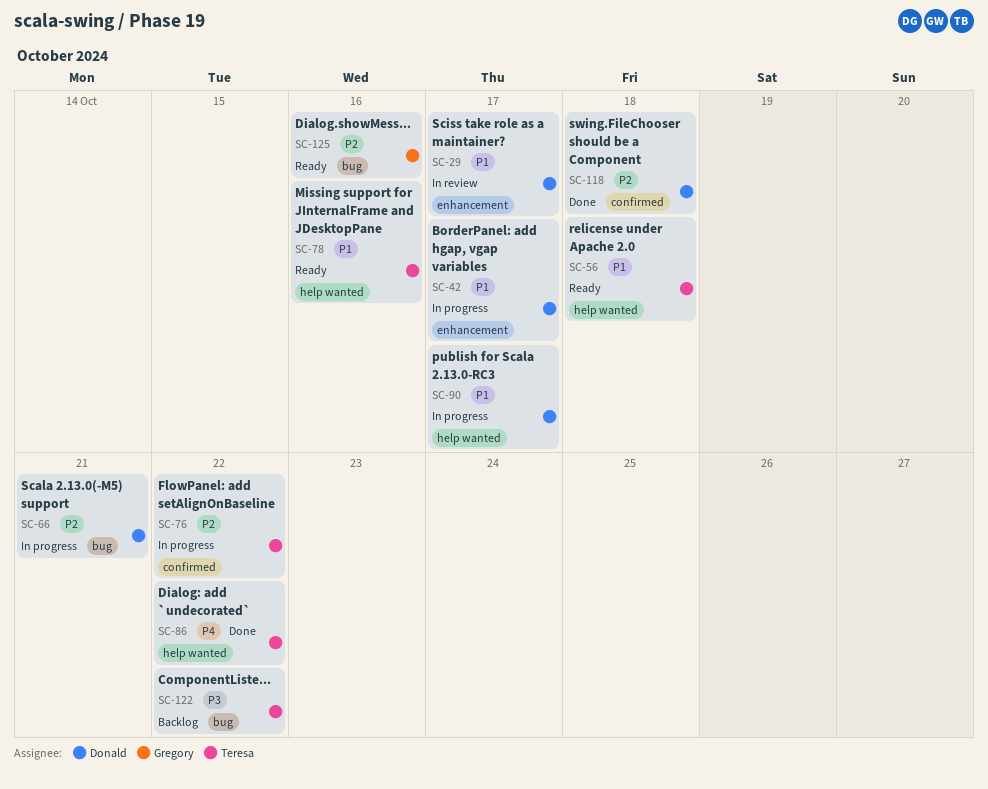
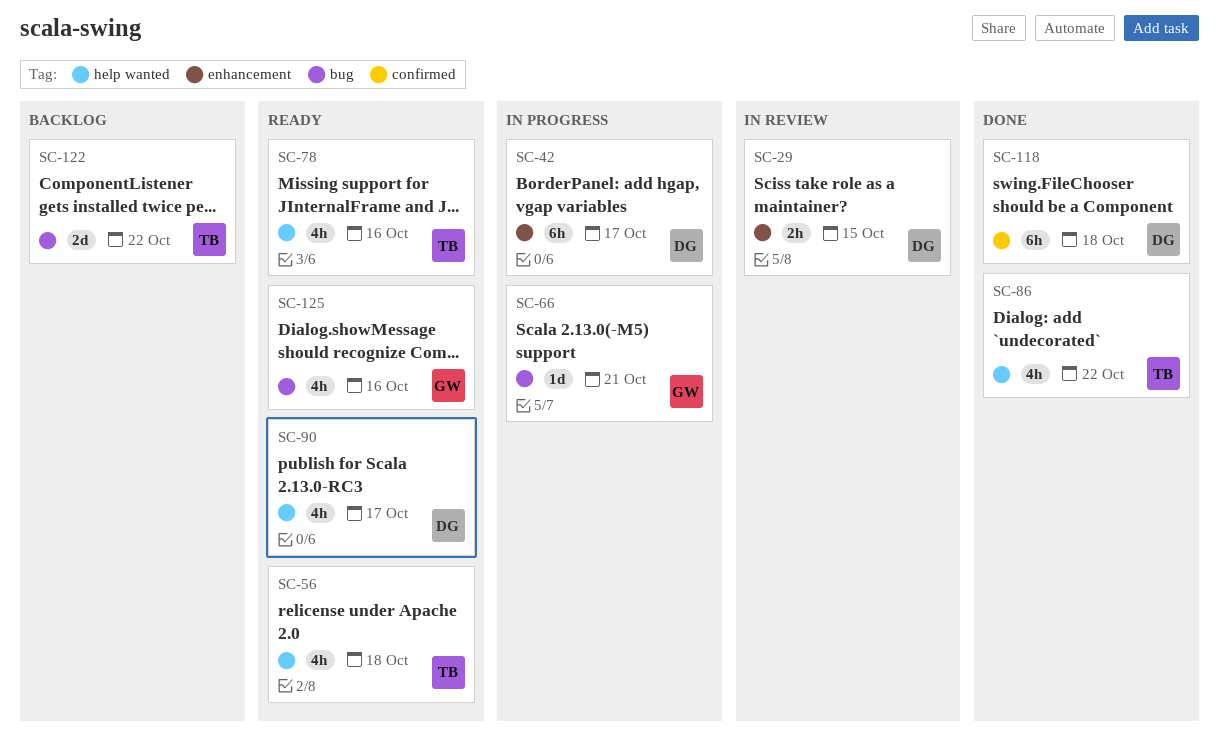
SC-29, due: Oct 17 -> Oct 15
SC-66, owner: Donald -> Gregory
SC-76: present -> none
SC-90, status: In progress -> Ready

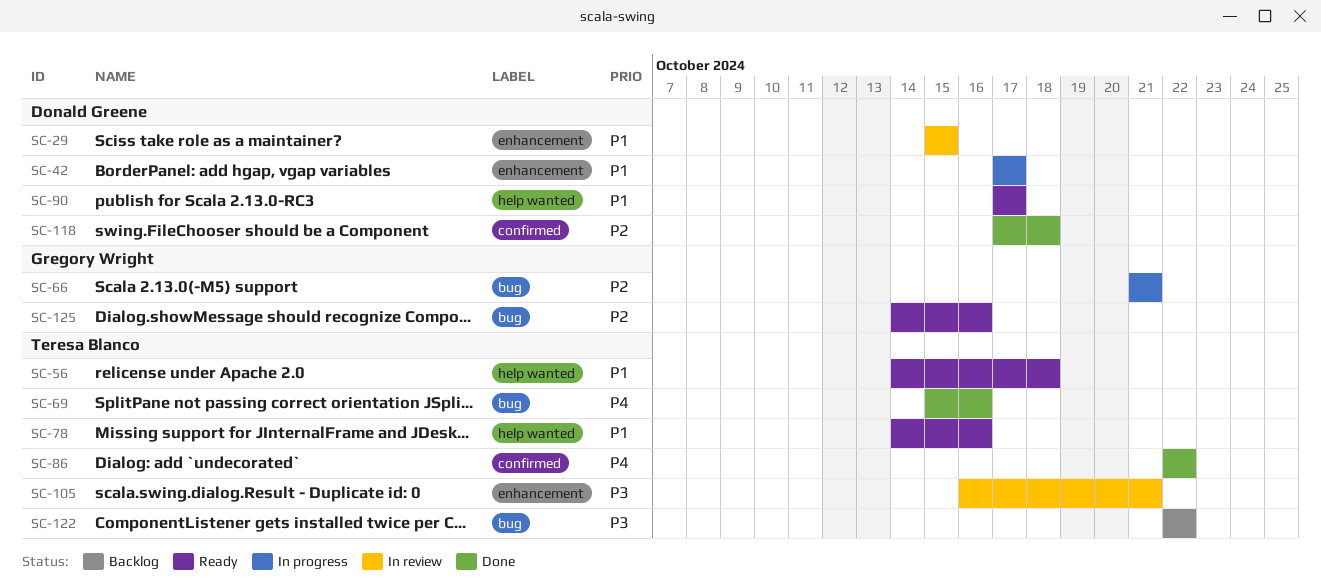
SC-69: none -> present
SC-86, label: help wanted -> confirmed
SC-105: none -> present

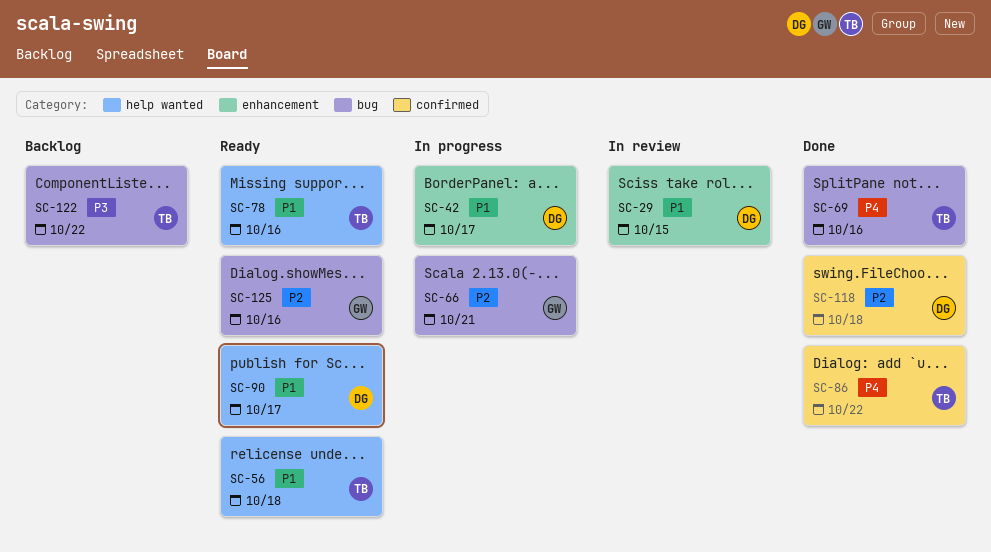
SC-105: present -> none

